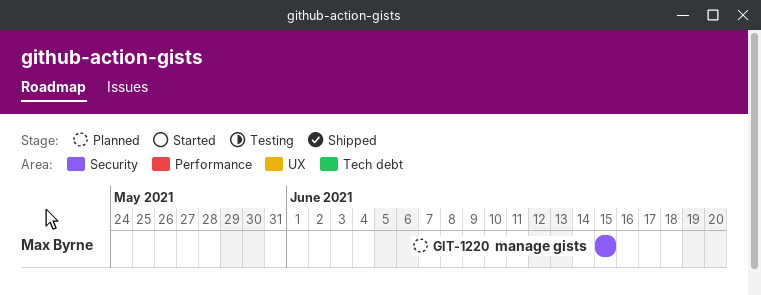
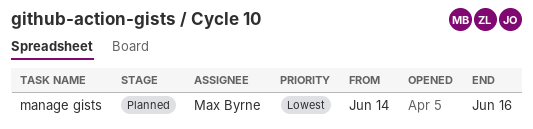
manage gists, start: Jun 15 -> Jun 14
manage gists, due: Jun 15 -> Jun 16

